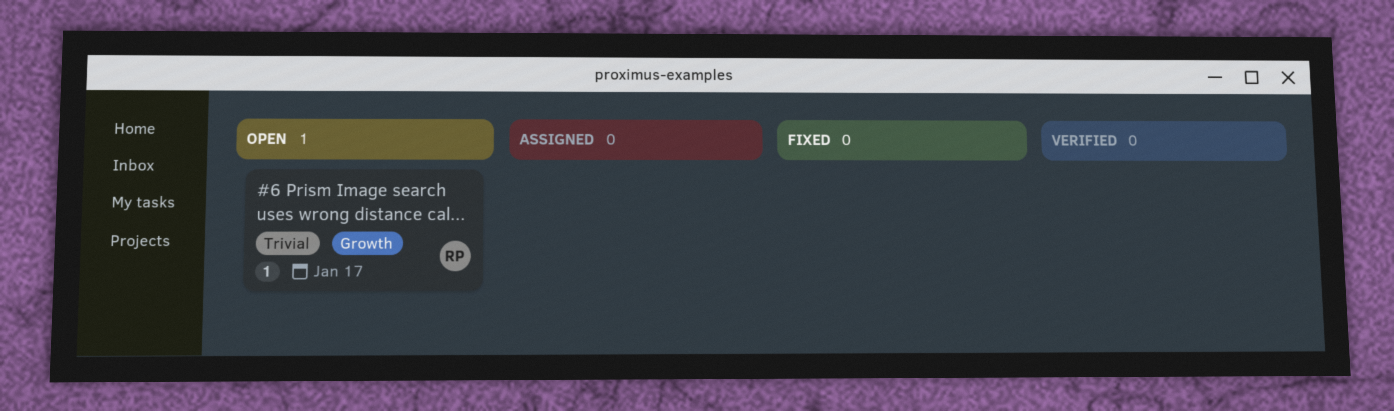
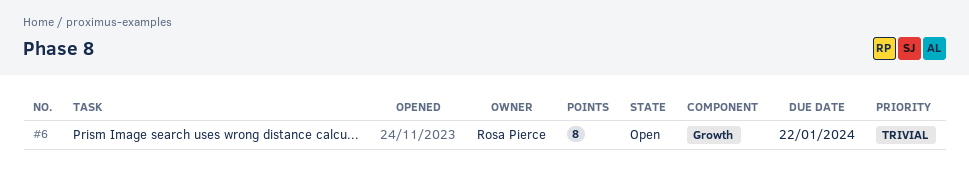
#6, estimate: 1 -> 8
#6, due: Jan 17 -> Jan 22

